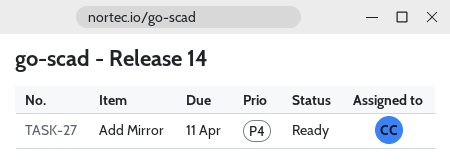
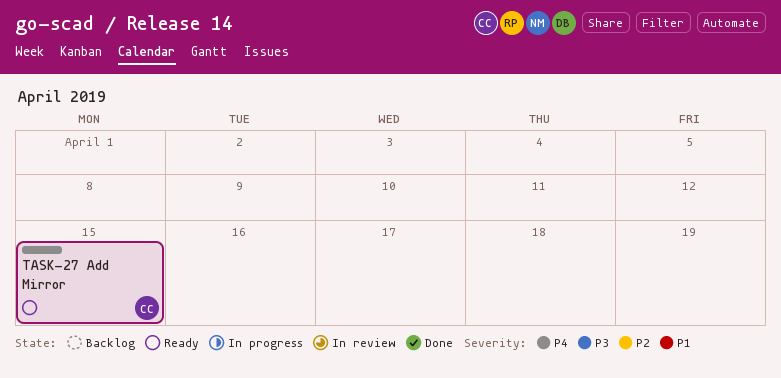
TASK-27, due: Apr 11 -> Apr 15

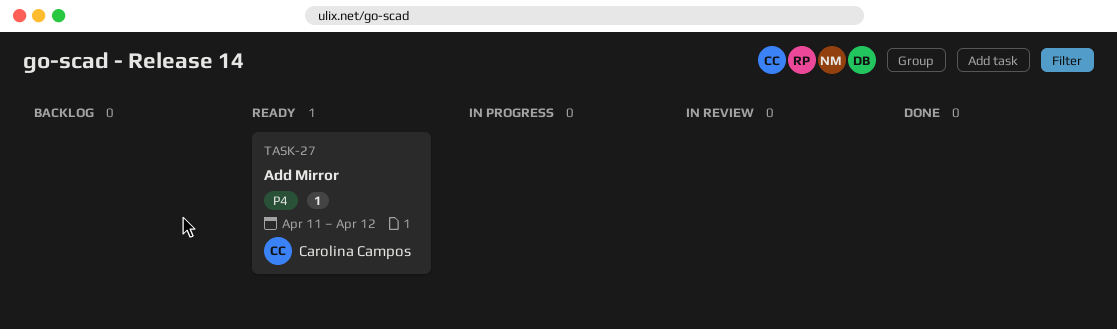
TASK-27, due: Apr 15 -> Apr 12

